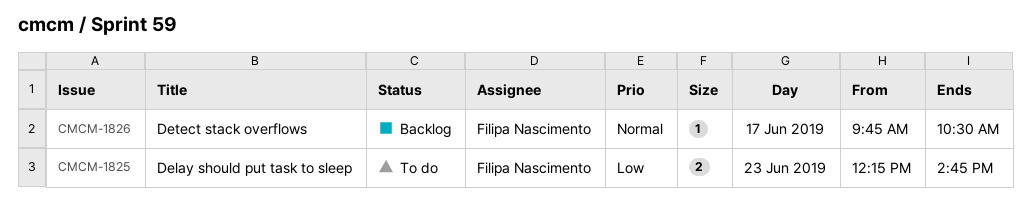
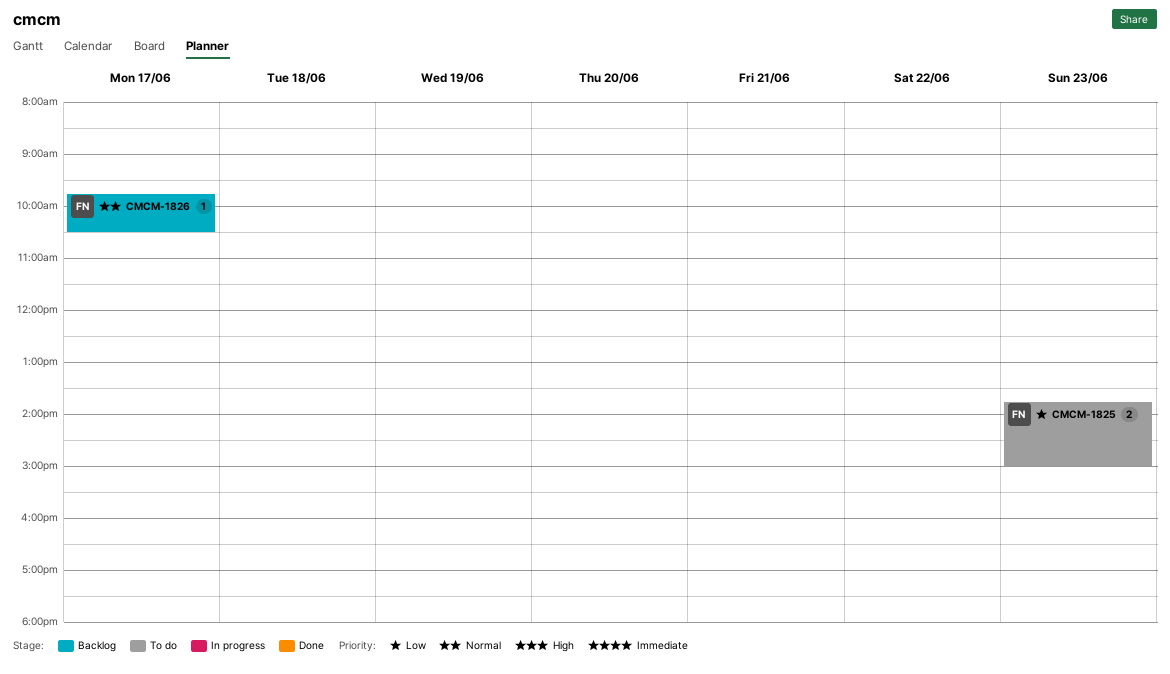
CMCM-1825, begins: 12:15 -> 13:45
CMCM-1825, ends: 14:45 -> 15:00

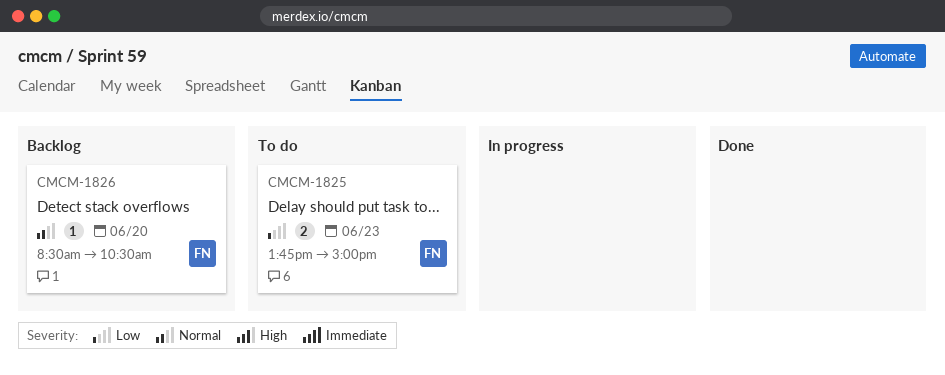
CMCM-1826, day: Jun 17 -> Jun 20
CMCM-1826, begins: 09:45 -> 08:30

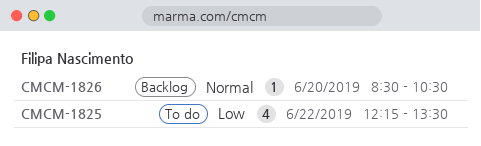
CMCM-1825, estimate: 2 -> 4
CMCM-1825, day: Jun 23 -> Jun 22
CMCM-1825, begins: 13:45 -> 12:15
CMCM-1825, ends: 15:00 -> 13:30

